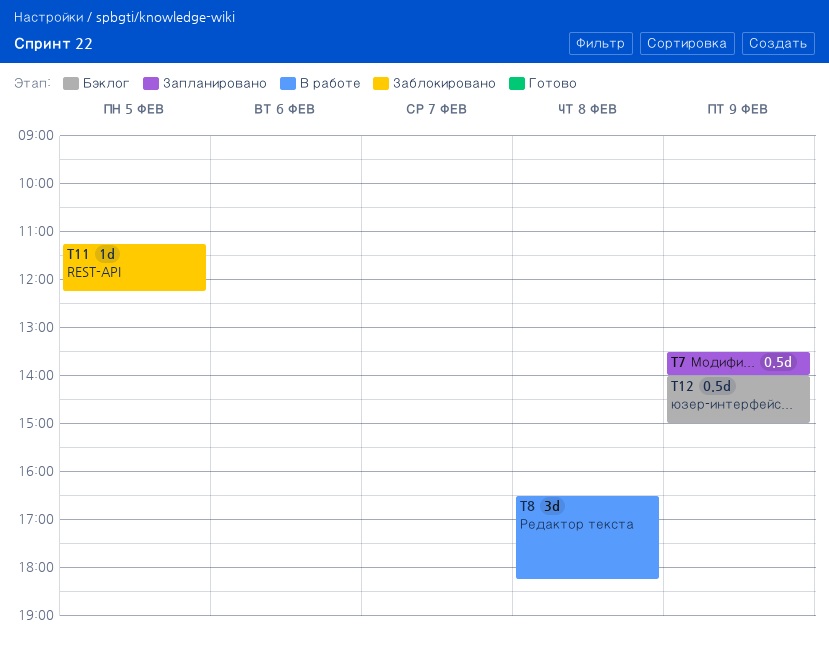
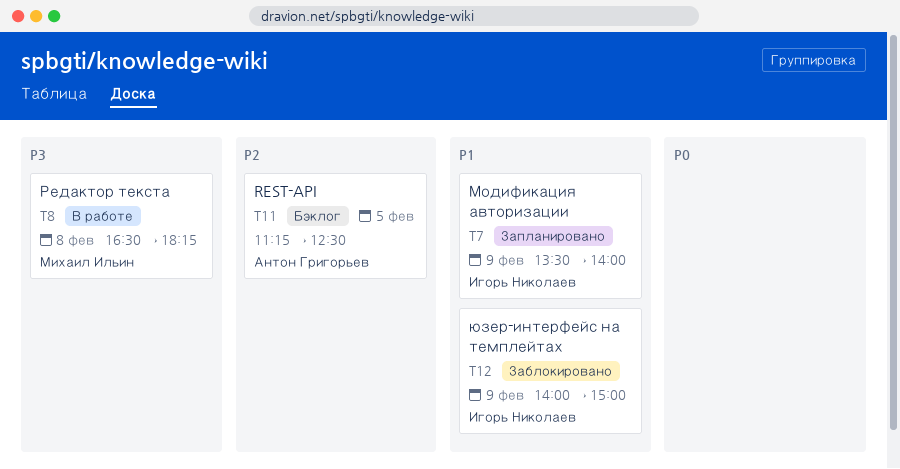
T11, status: Заблокировано -> Бэклог
T11, ends: 12:15 -> 12:30
T12, status: Бэклог -> Заблокировано

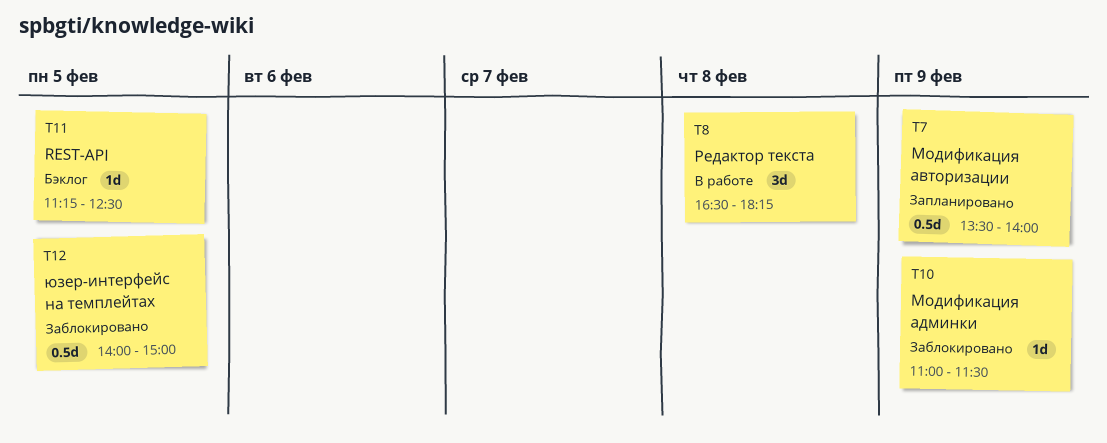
T10: none -> present
T12, day: Feb 9 -> Feb 5

